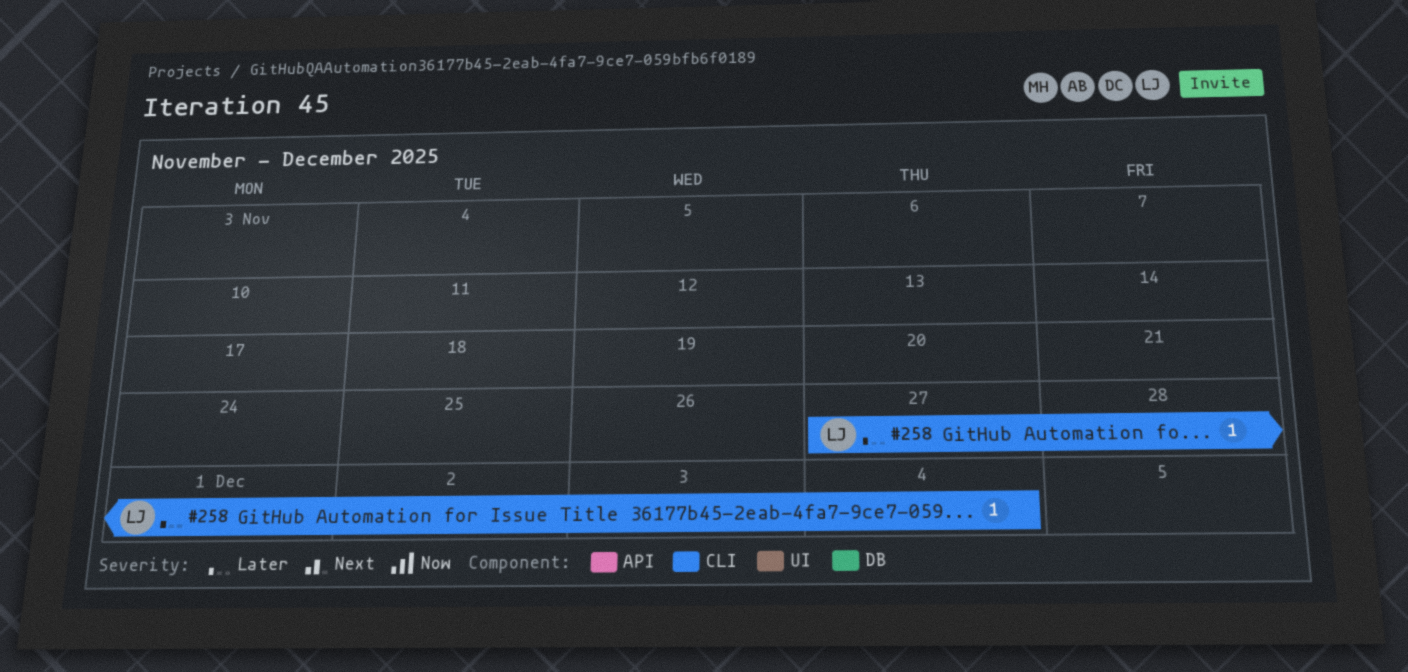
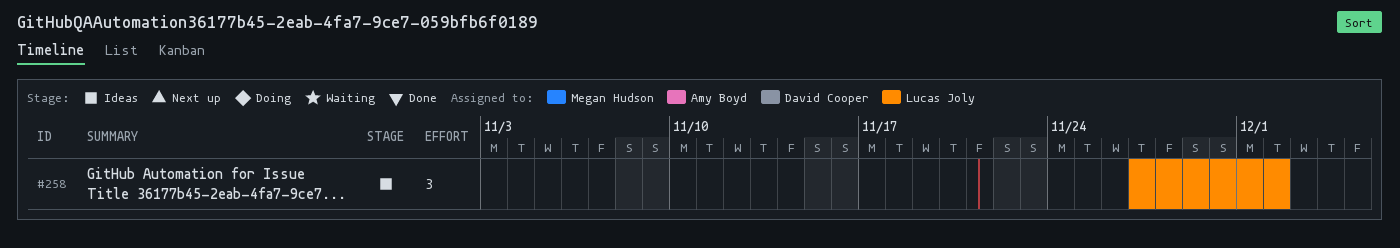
#258, estimate: 1 -> 3
#258, due: Dec 4 -> Dec 2

